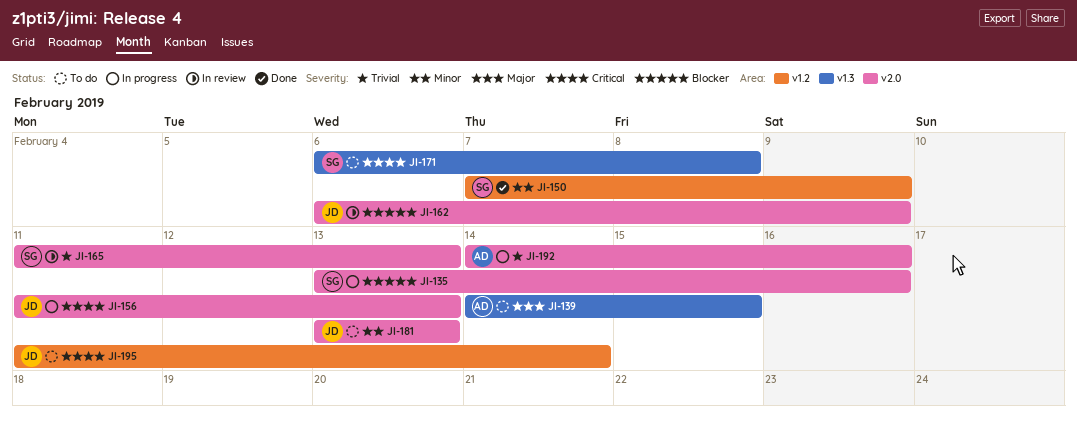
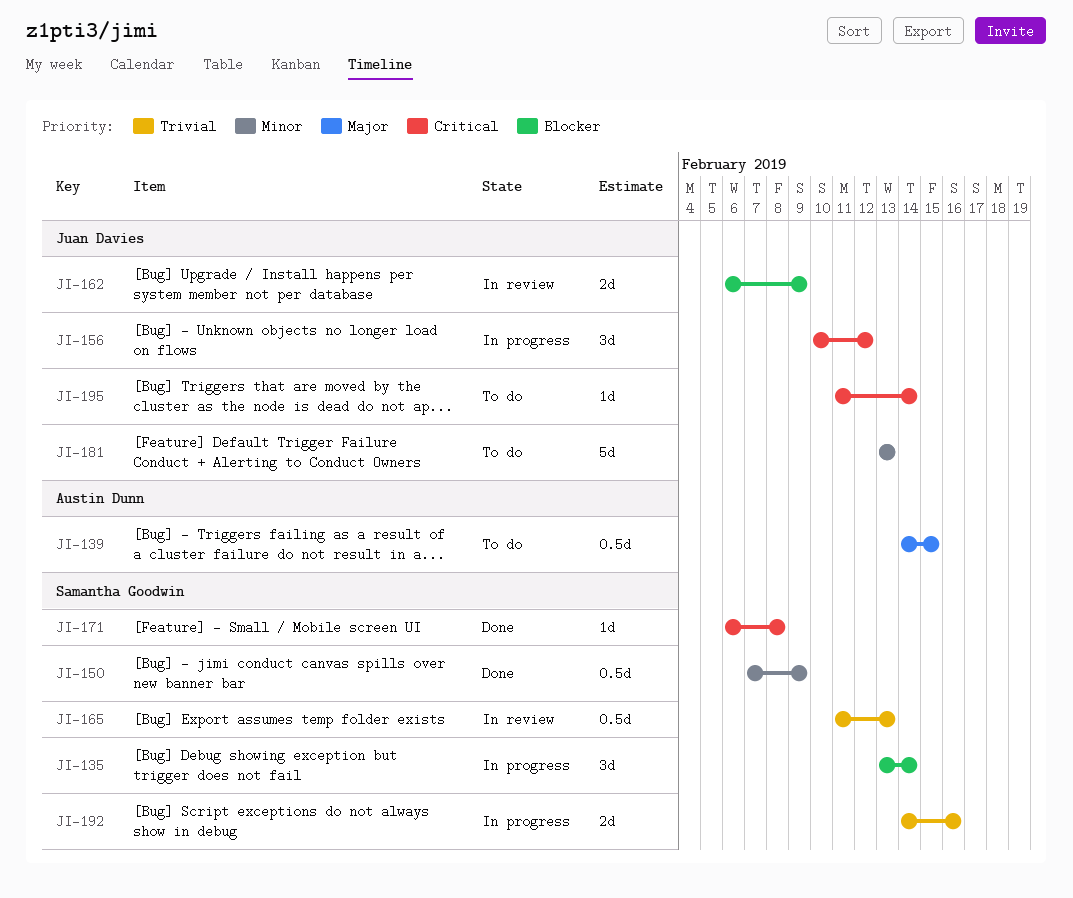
JI-135, due: Feb 16 -> Feb 14
JI-156, start: Feb 11 -> Feb 10
JI-156, due: Feb 13 -> Feb 12
JI-171, status: To do -> Done
JI-192, owner: Austin Dunn -> Samantha Goodwin

